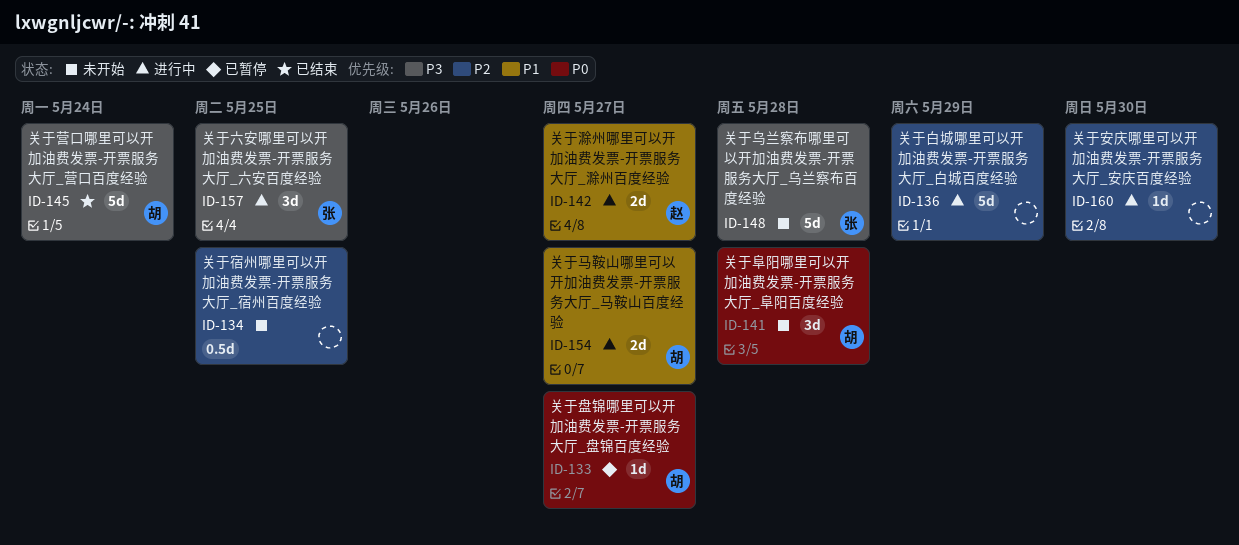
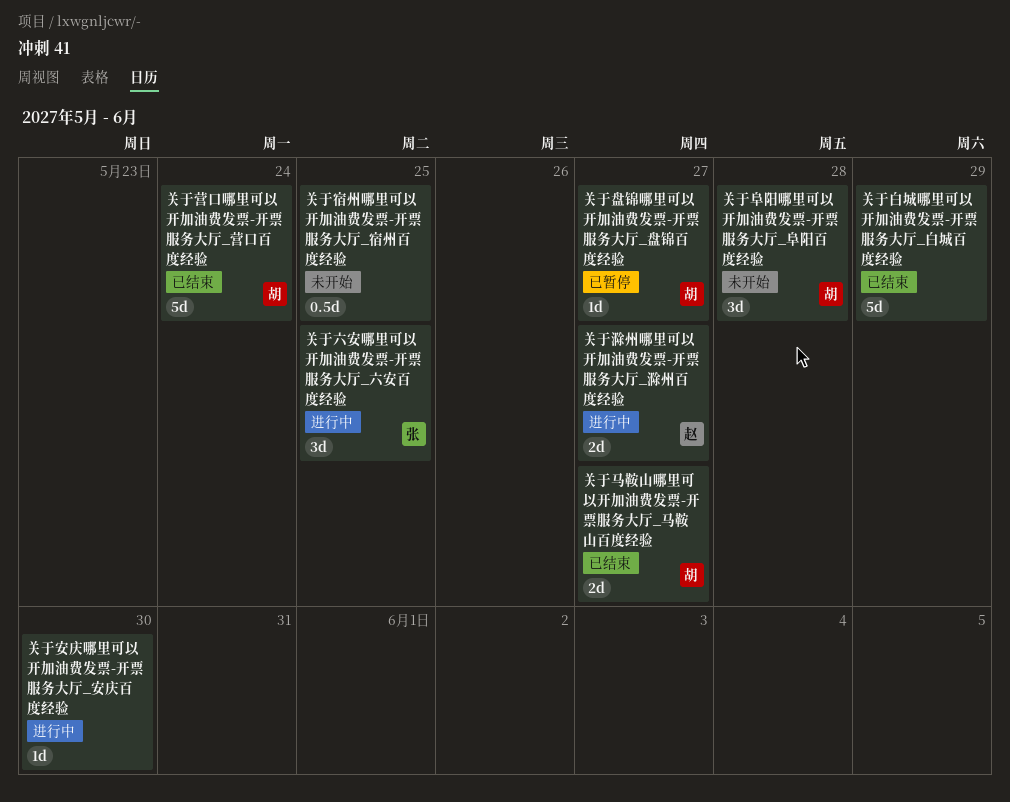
关于乌兰察布哪里可以开加油费发票-开票服务大厅_乌兰察布百度经验: present -> none
关于白城哪里可以开加油费发票-开票服务大厅_白城百度经验, status: 进行中 -> 已结束
关于马鞍山哪里可以开加油费发票-开票服务大厅_马鞍山百度经验, status: 进行中 -> 已结束

